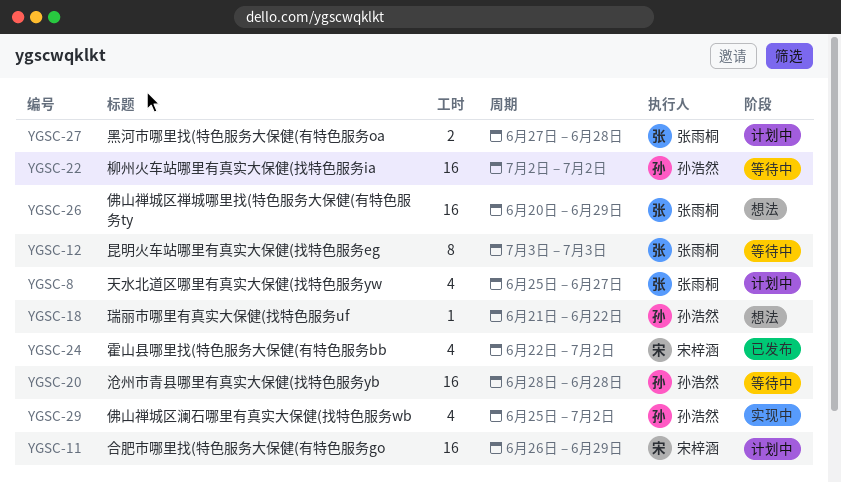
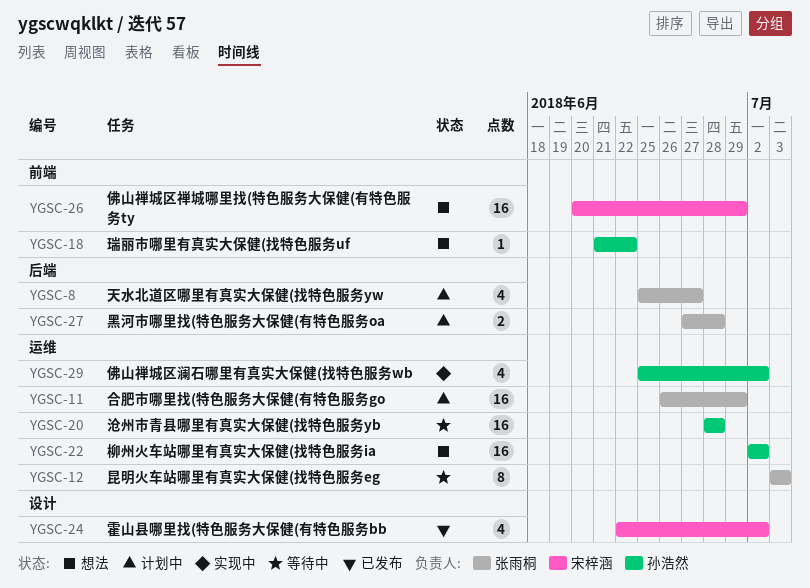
YGSC-11, owner: 宋梓涵 -> 张雨桐
YGSC-22, status: 等待中 -> 想法
YGSC-26, owner: 张雨桐 -> 宋梓涵

